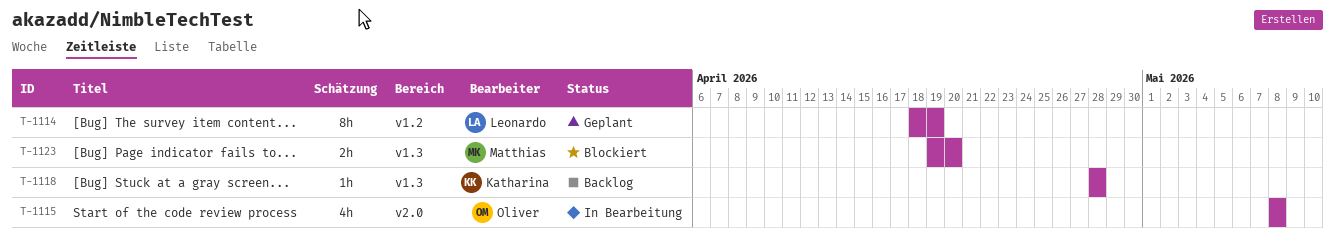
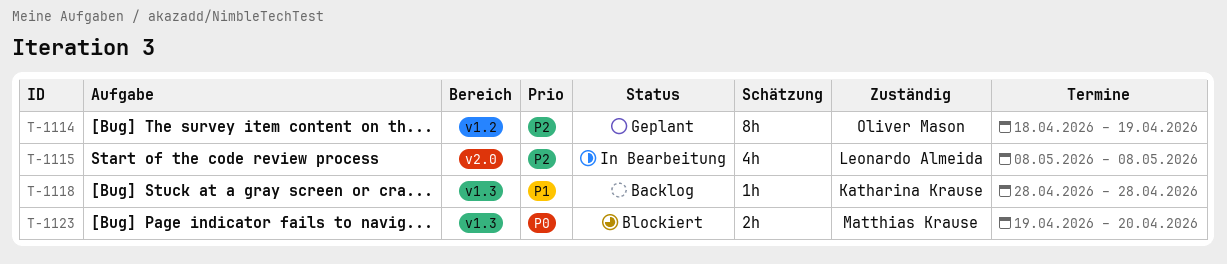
T-1114, owner: Leonardo Almeida -> Oliver Mason
T-1115, owner: Oliver Mason -> Leonardo Almeida

